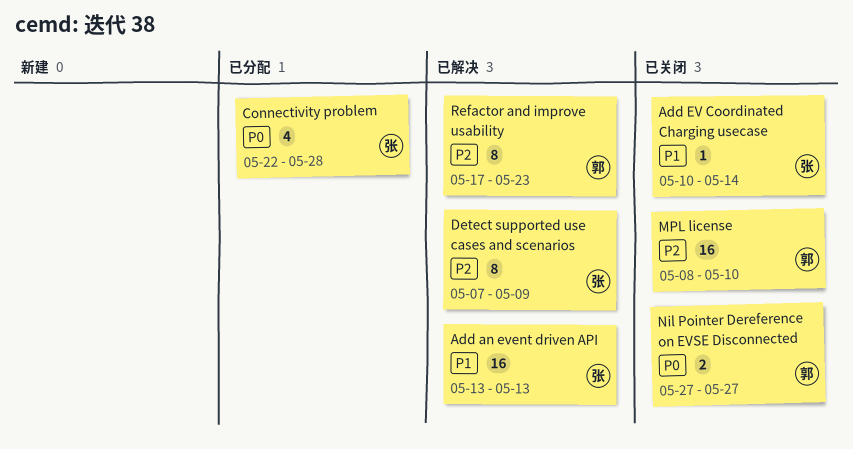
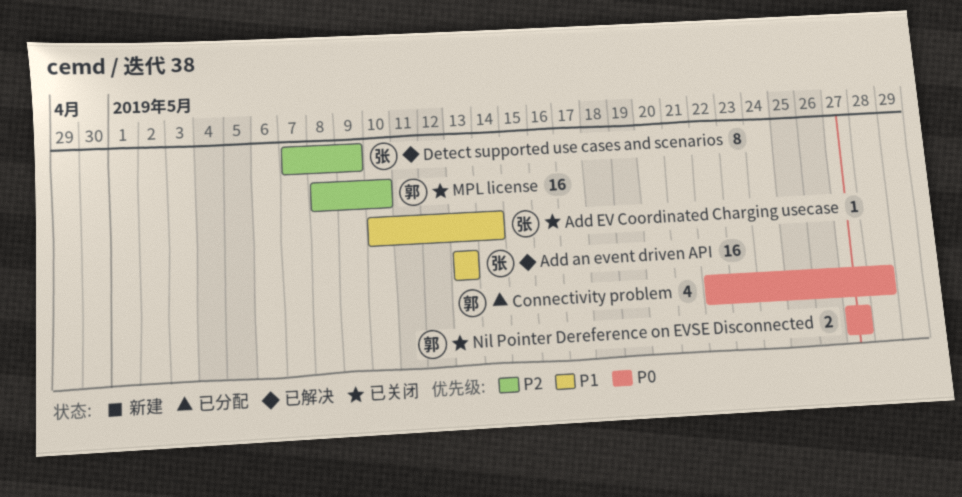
Connectivity problem, owner: 张 -> 郭
Refactor and improve usability: present -> none

